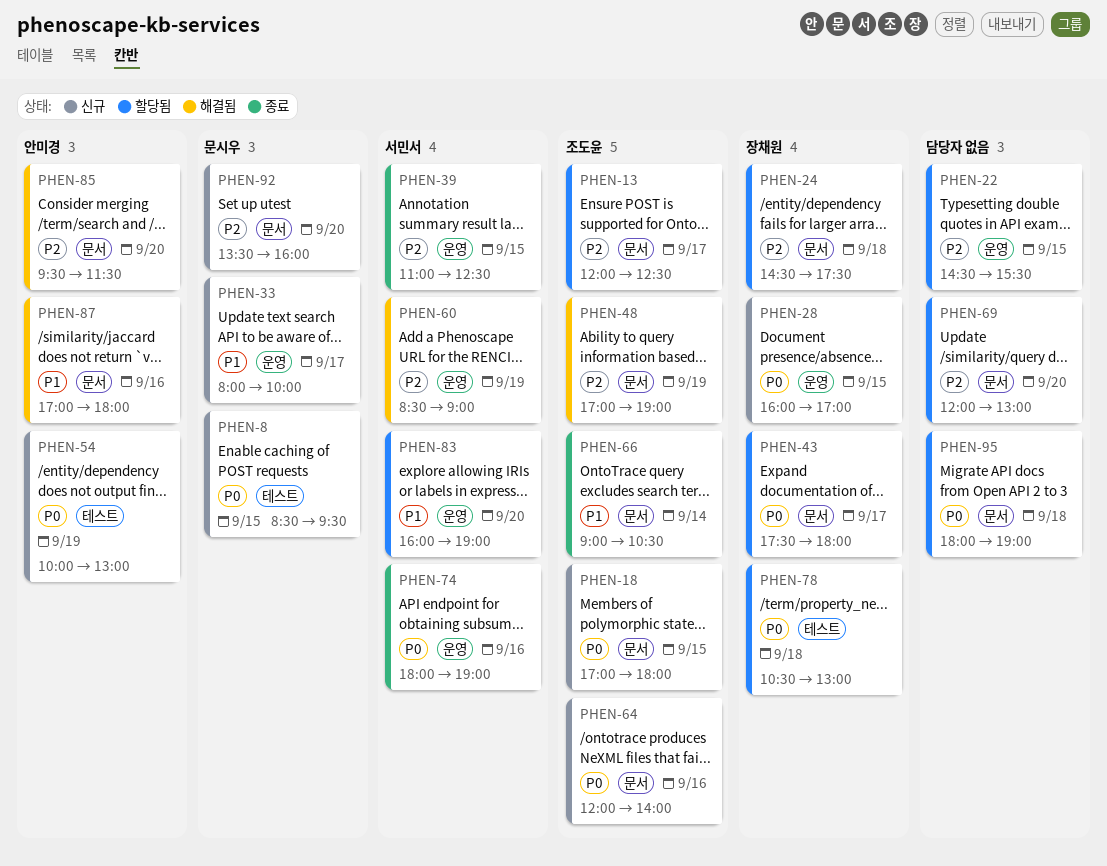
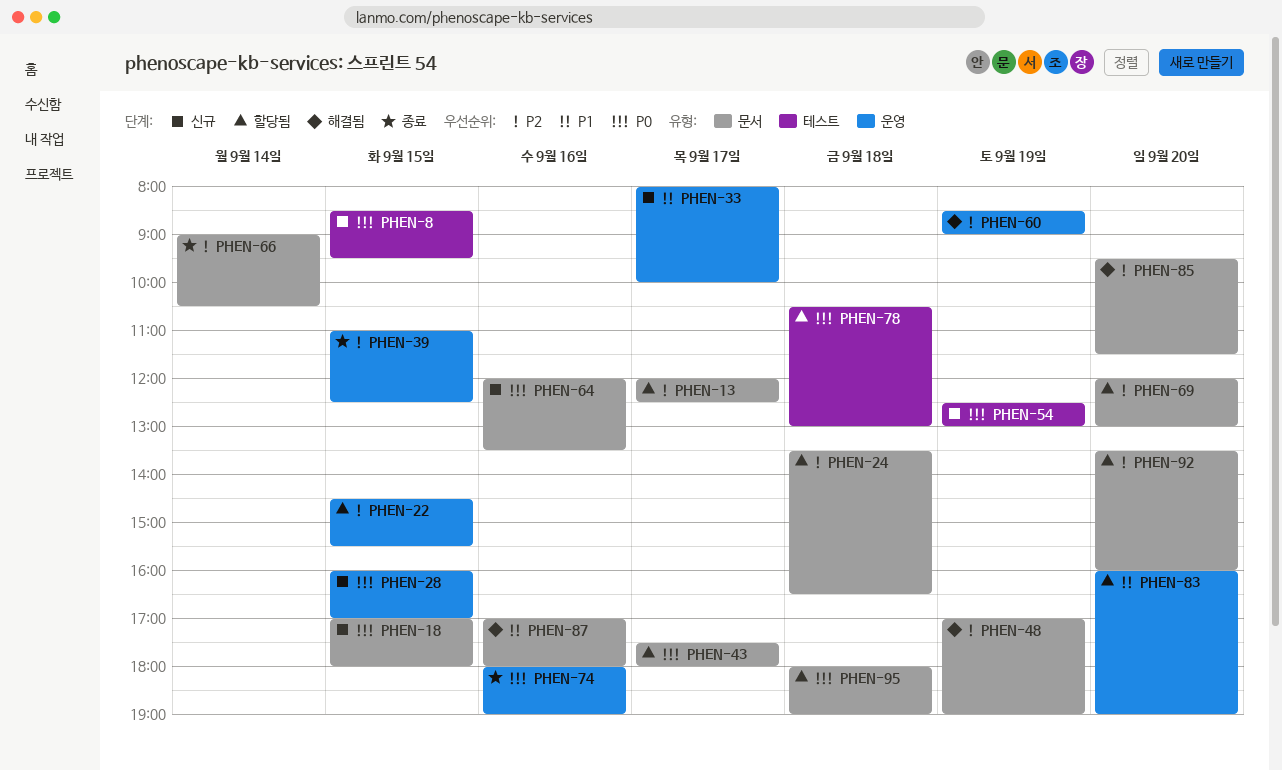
PHEN-24, begins: 14:30 -> 13:30
PHEN-24, ends: 17:30 -> 16:30
PHEN-54, begins: 10:00 -> 12:30
PHEN-64, ends: 14:00 -> 13:30
PHEN-66, priority: P1 -> P2
PHEN-92, status: 신규 -> 할당됨

